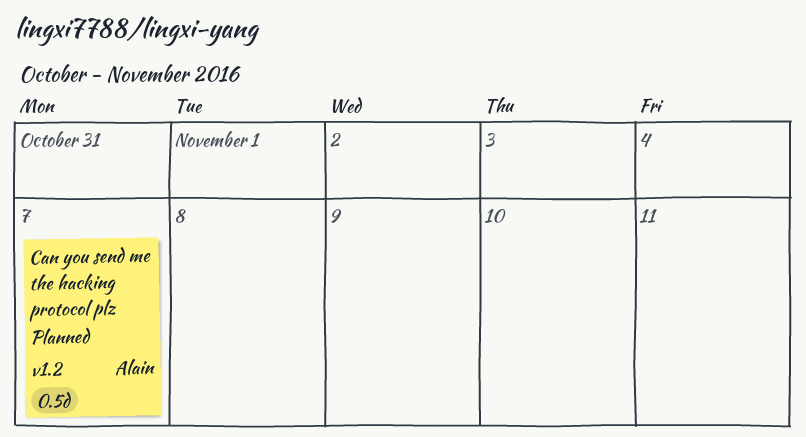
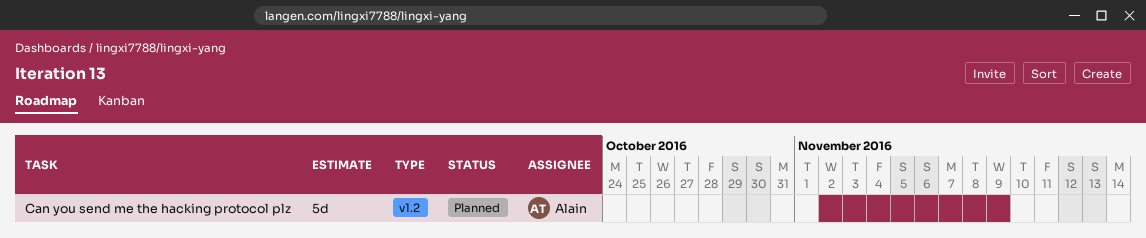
Can you send me the hacking protocol plz, estimate: 0.5d -> 5d
Can you send me the hacking protocol plz, due: Nov 7 -> Nov 9

